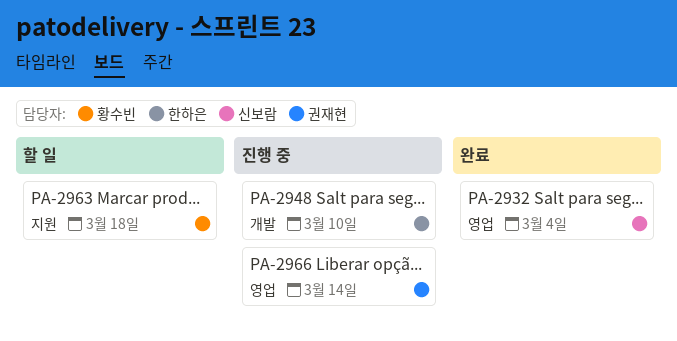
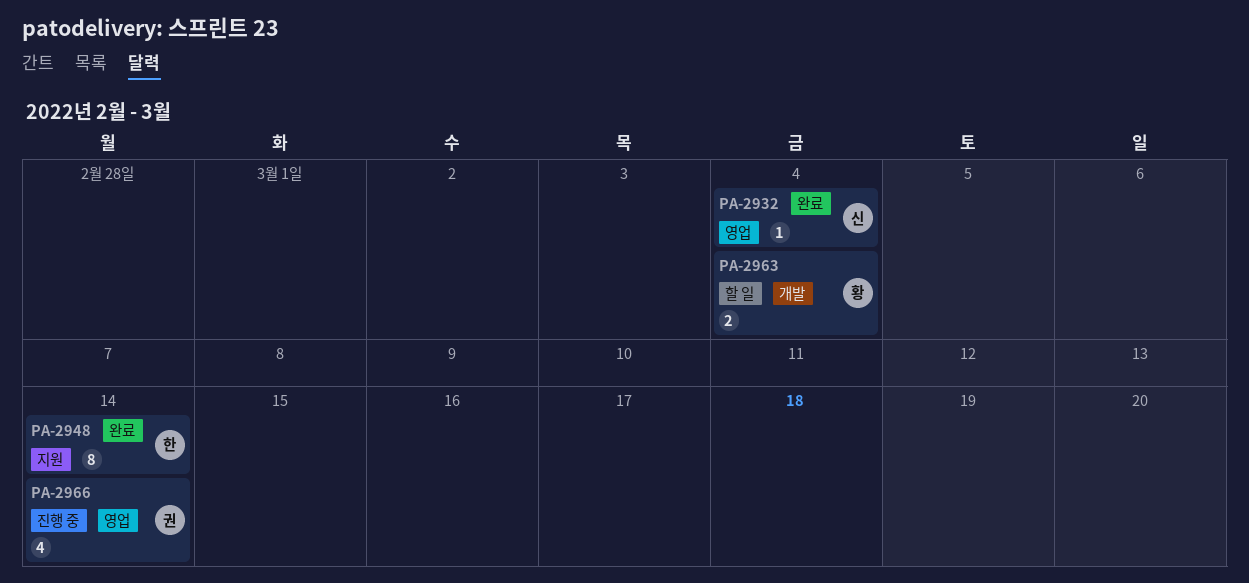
PA-2948, status: 진행 중 -> 완료
PA-2948, label: 개발 -> 지원
PA-2948, due: Mar 10 -> Mar 14
PA-2963, label: 지원 -> 개발
PA-2963, due: Mar 18 -> Mar 4

